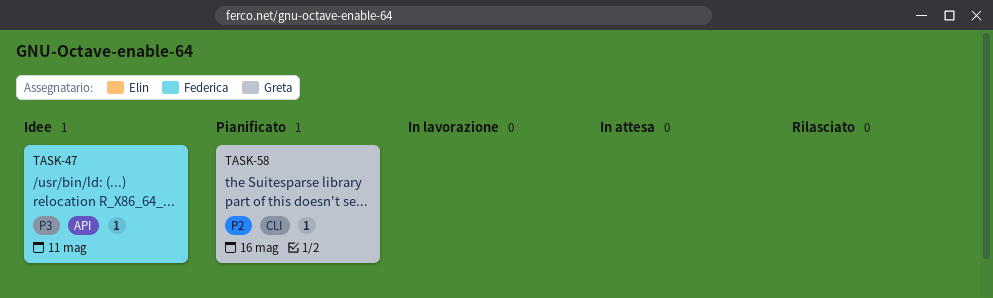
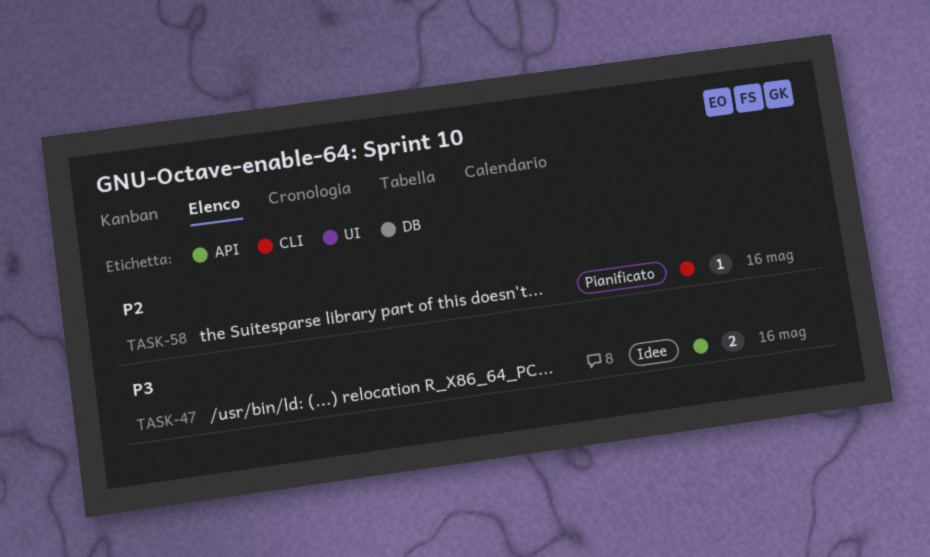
TASK-47, estimate: 1 -> 2
TASK-47, due: May 11 -> May 16

